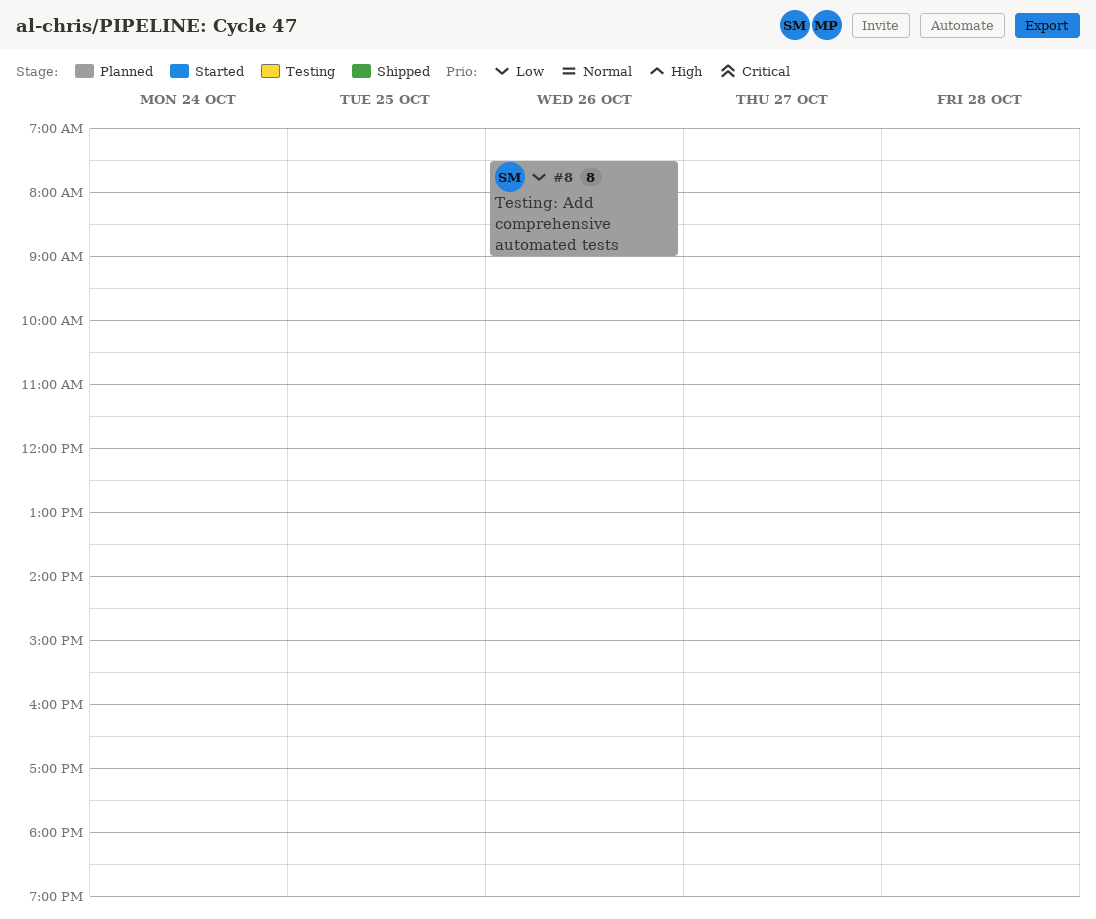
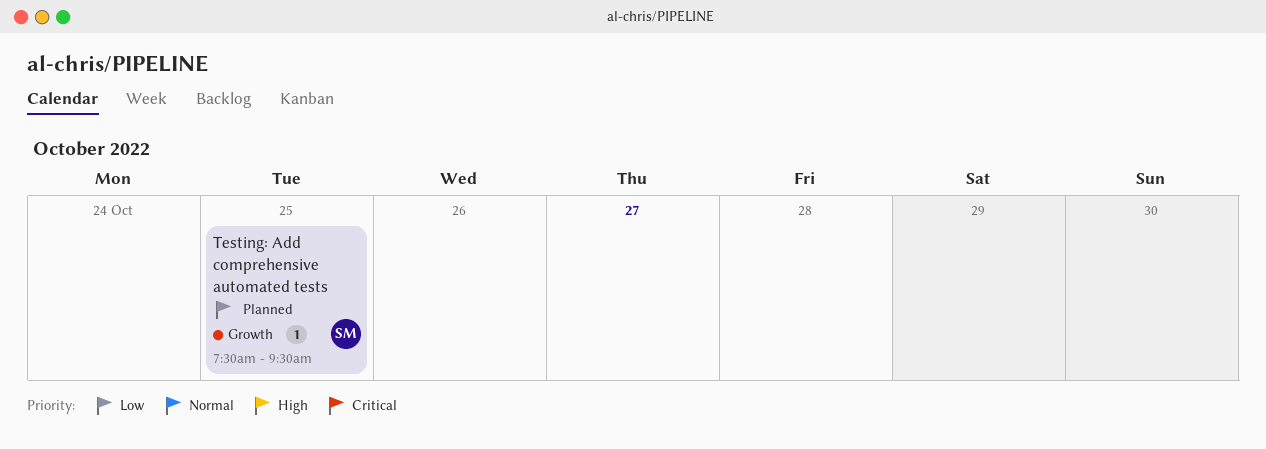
Testing: Add comprehensive automated tests, estimate: 8 -> 1
Testing: Add comprehensive automated tests, day: Oct 26 -> Oct 25
Testing: Add comprehensive automated tests, ends: 09:00 -> 09:30

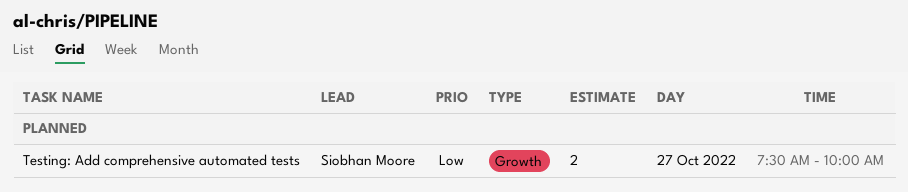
Testing: Add comprehensive automated tests, estimate: 1 -> 2
Testing: Add comprehensive automated tests, day: Oct 25 -> Oct 27
Testing: Add comprehensive automated tests, ends: 09:30 -> 10:00

